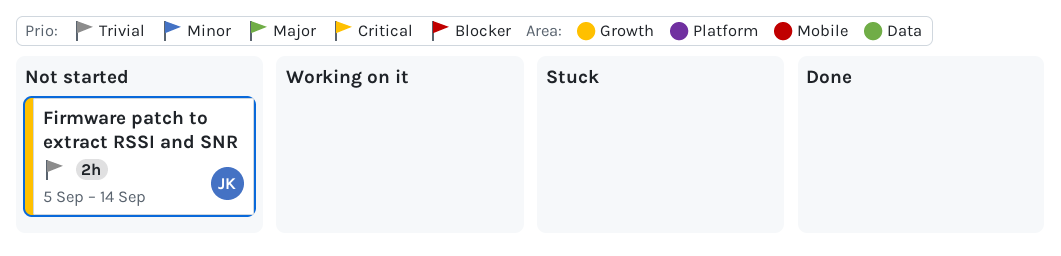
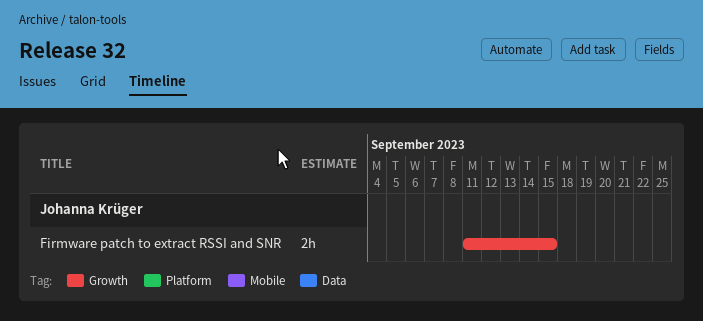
Firmware patch to extract RSSI and SNR, start: Sep 5 -> Sep 11
Firmware patch to extract RSSI and SNR, due: Sep 14 -> Sep 15

